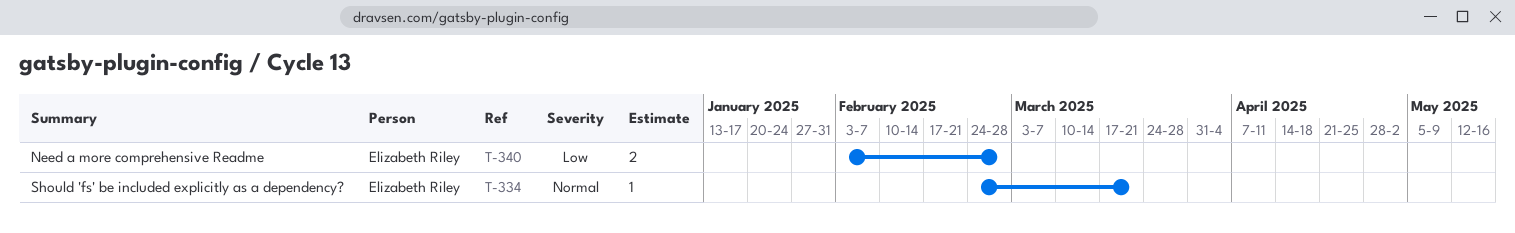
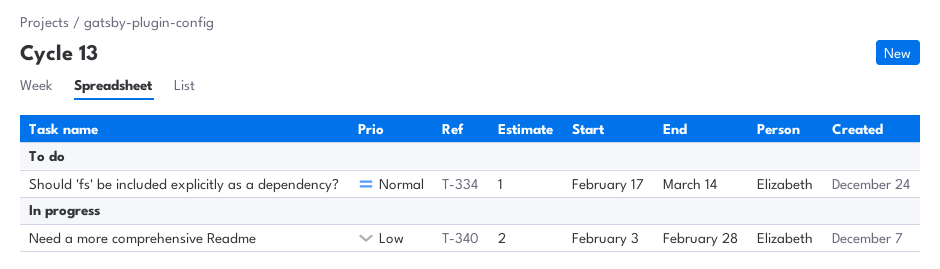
T-334, start: Feb 24 -> Feb 17
T-334, due: Mar 21 -> Mar 14

